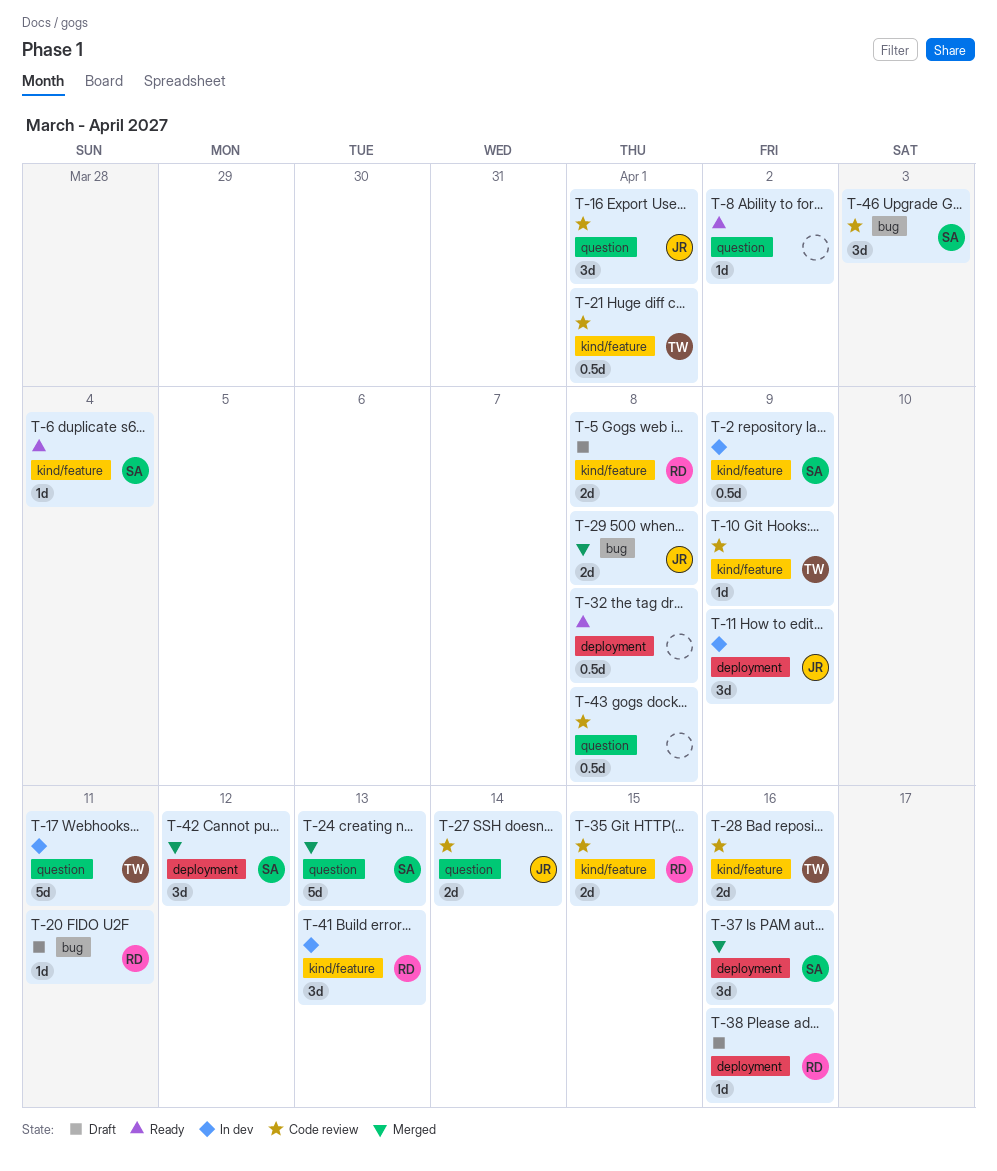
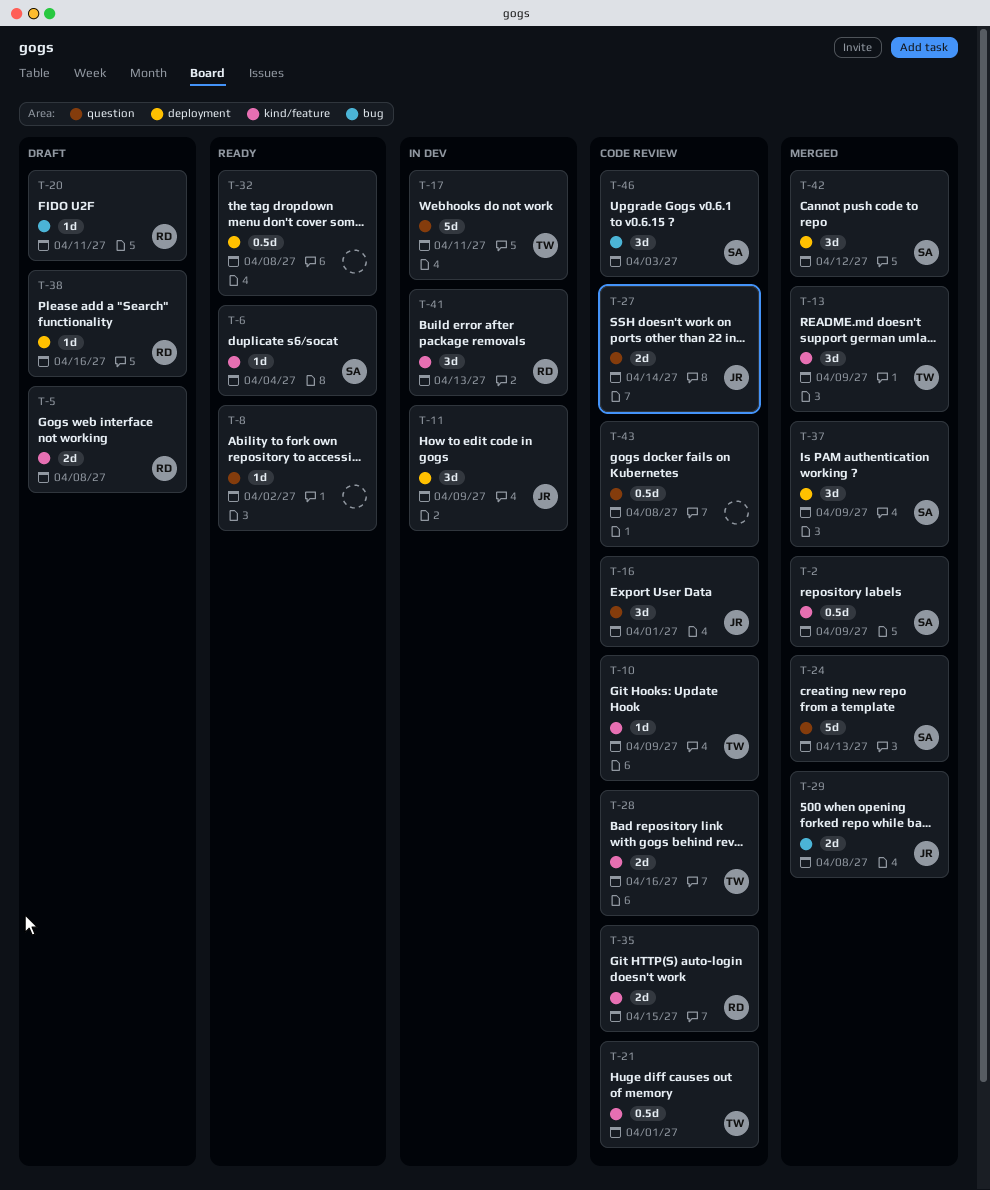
T-2, status: In dev -> Merged
T-13: none -> present
T-37, due: Apr 16 -> Apr 9

